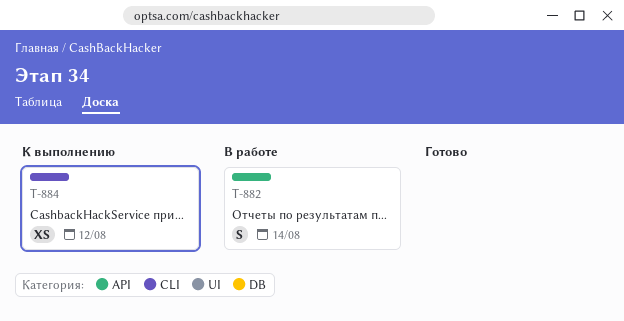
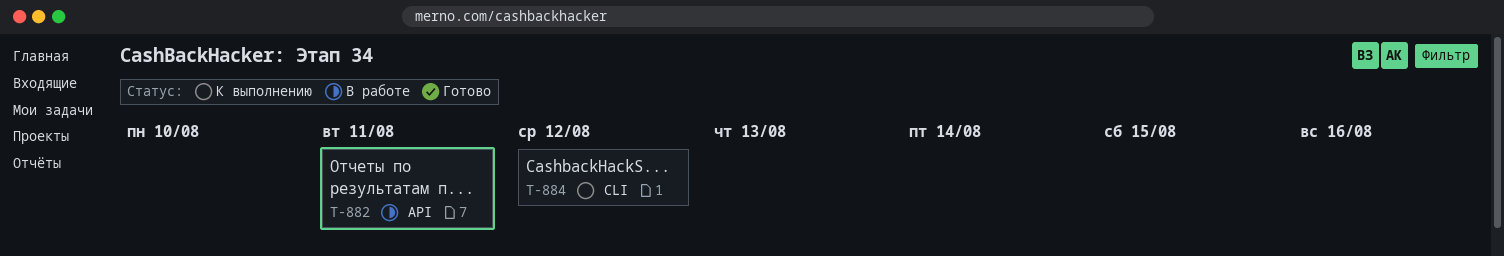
T-882, due: Aug 14 -> Aug 11

